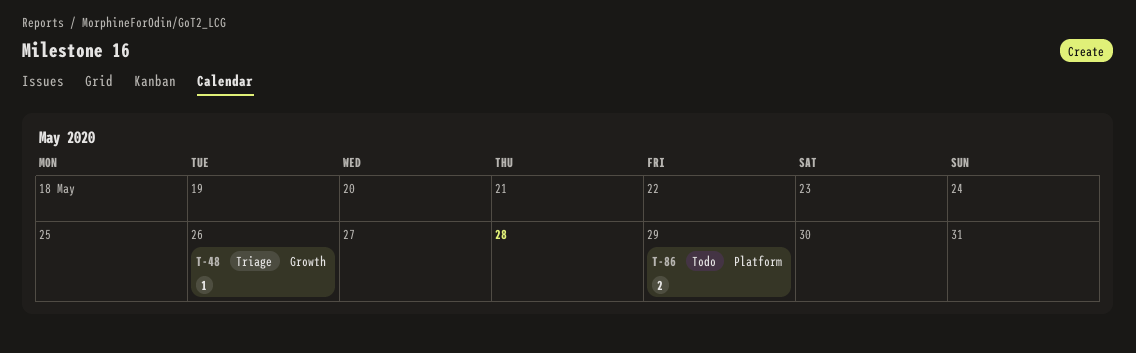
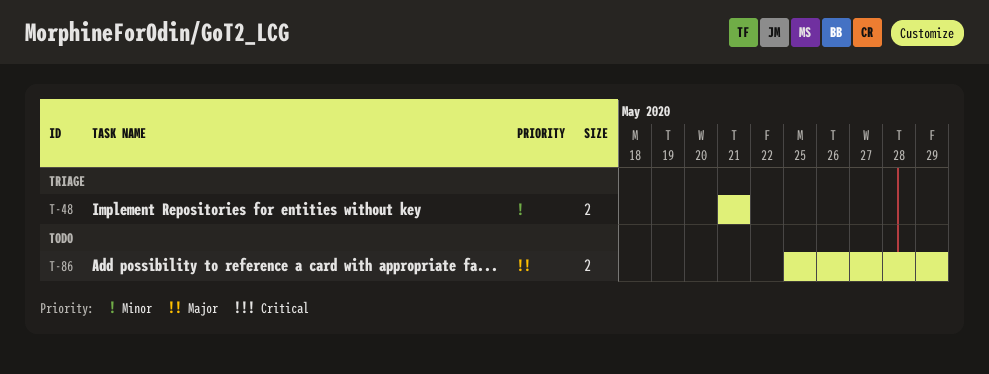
T-48, estimate: 1 -> 2
T-48, due: May 26 -> May 21

